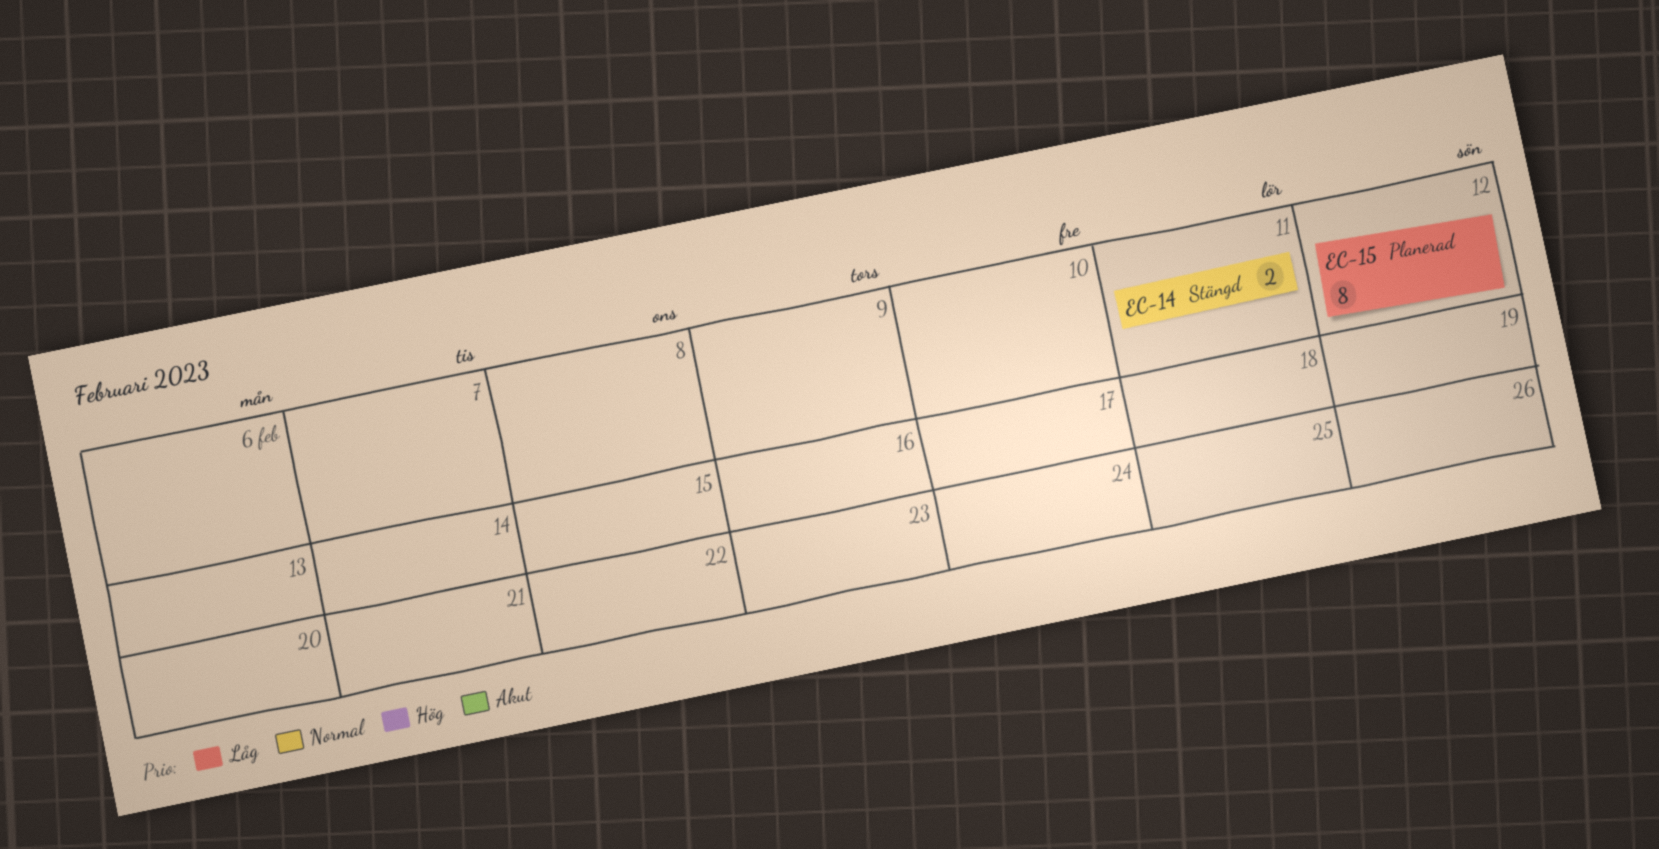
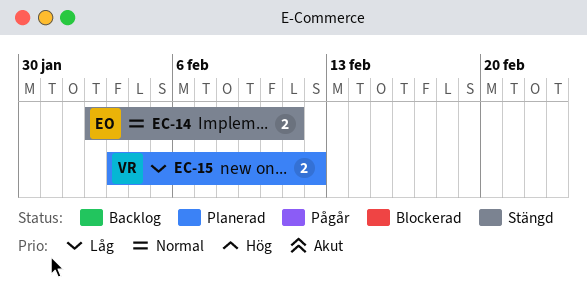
EC-15, estimate: 8 -> 2

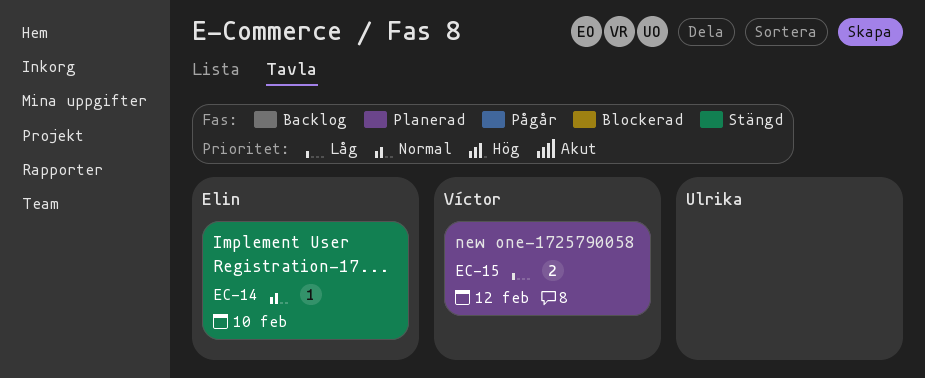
EC-14, estimate: 2 -> 1
EC-14, due: Feb 11 -> Feb 10

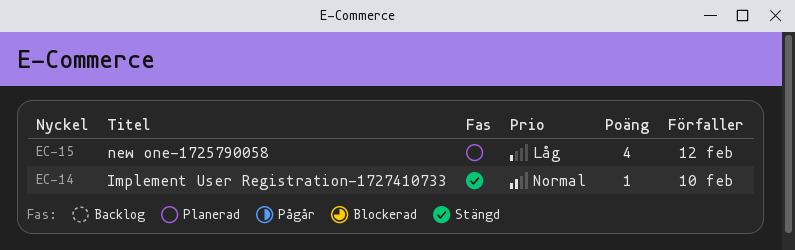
EC-15, estimate: 2 -> 4

